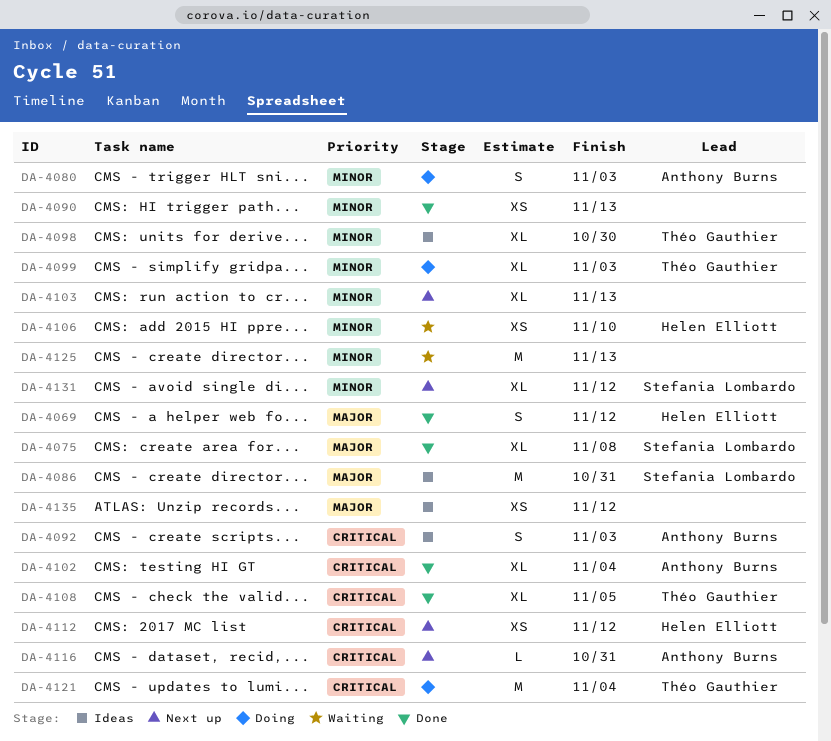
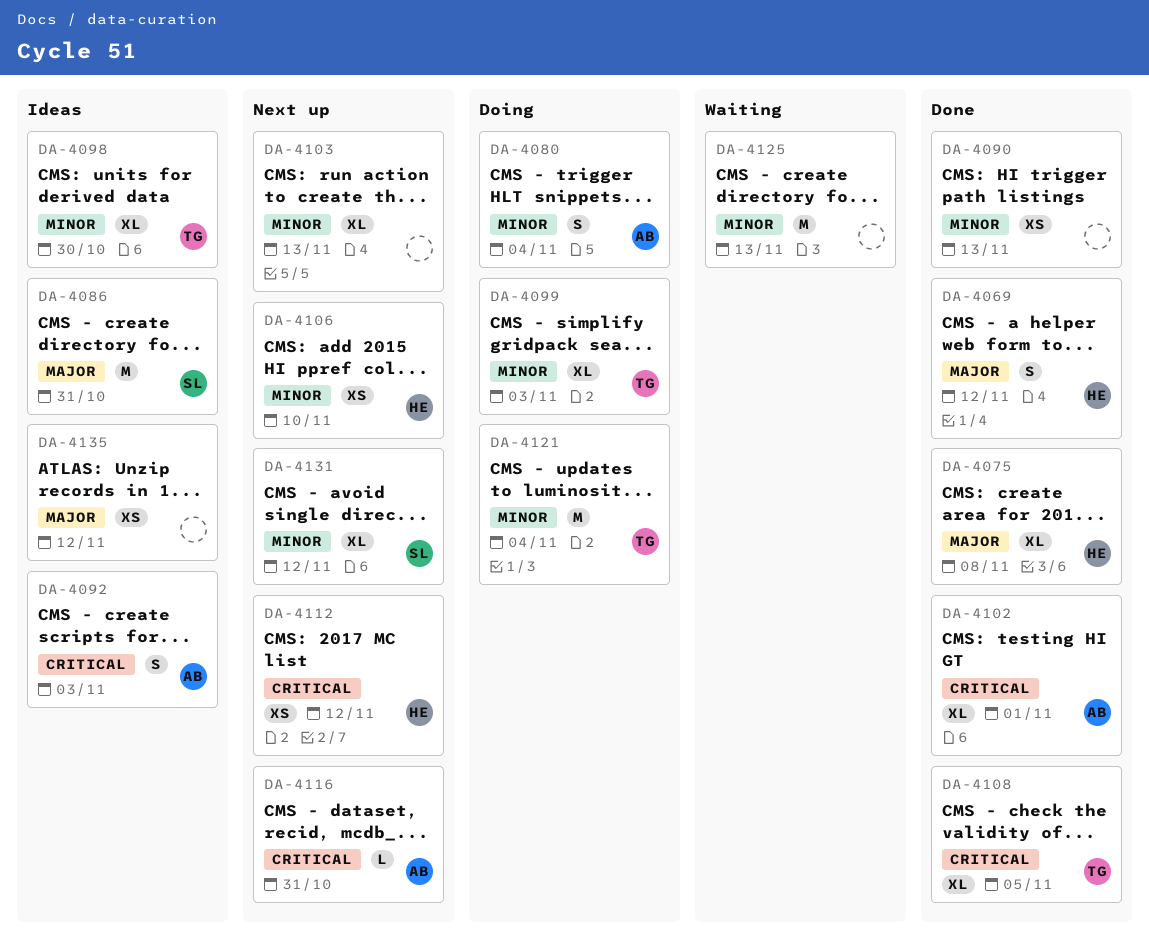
DA-4075, owner: Stefania Lombardo -> Helen Elliott
DA-4080, due: Nov 3 -> Nov 4
DA-4102, due: Nov 4 -> Nov 1
DA-4106, status: Waiting -> Next up
DA-4121, priority: Critical -> Minor

